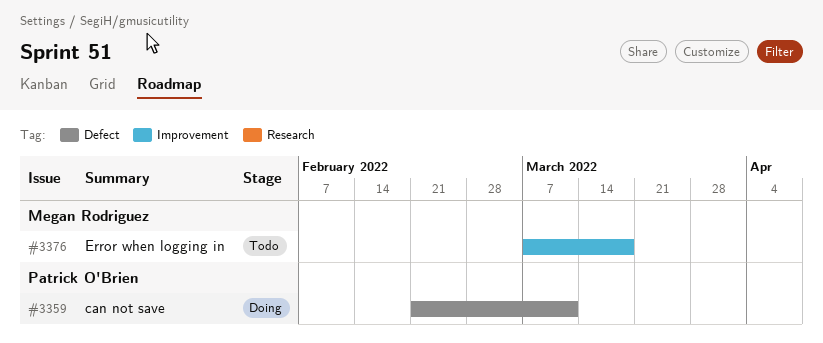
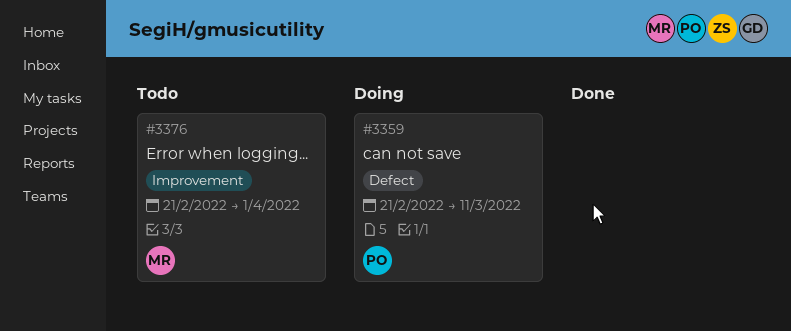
#3376, start: Mar 7 -> Feb 21
#3376, due: Mar 18 -> Apr 1

